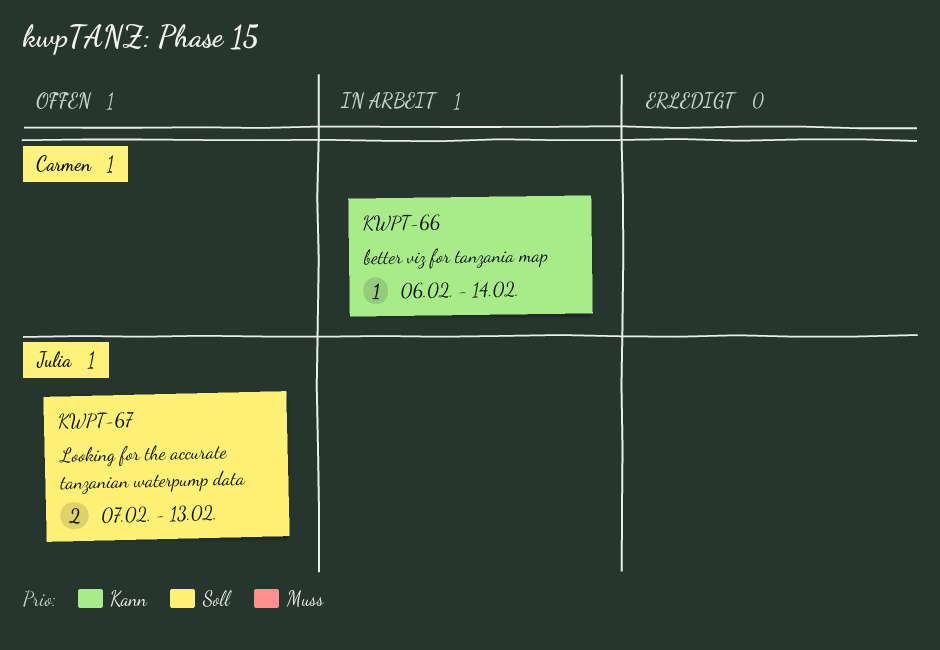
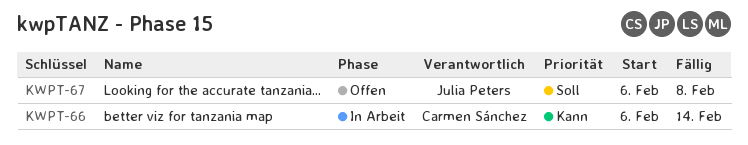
KWPT-67, start: Feb 7 -> Feb 6
KWPT-67, due: Feb 13 -> Feb 8

